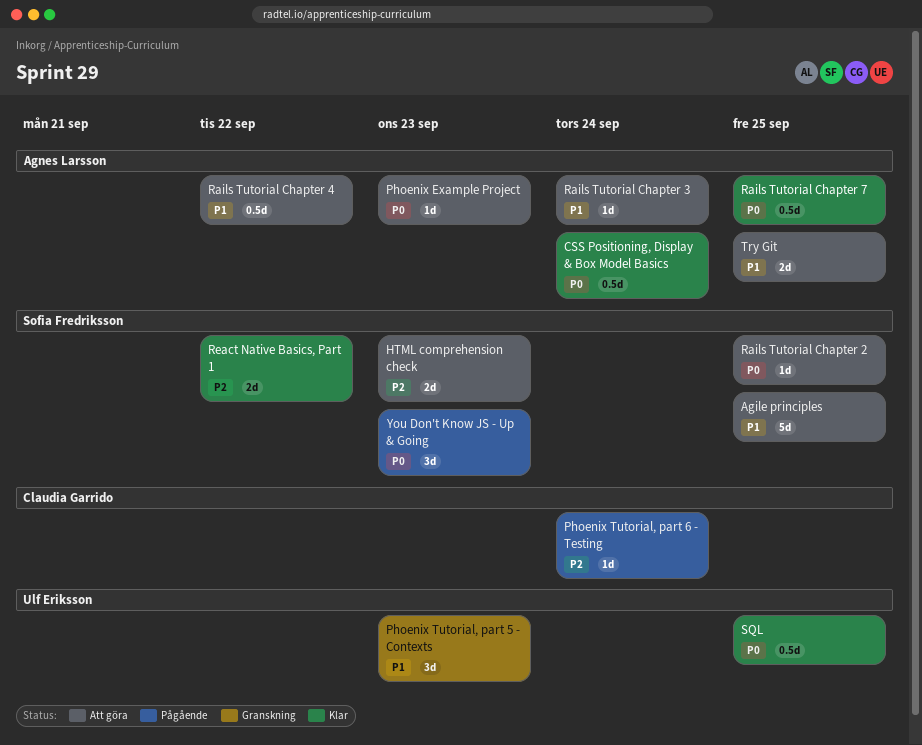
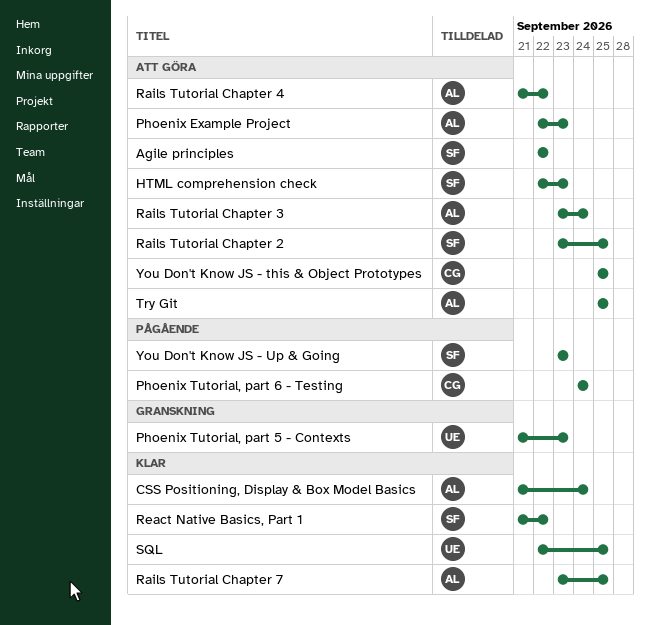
Agile principles, due: Sep 25 -> Sep 22
You Don't Know JS - this & Object Prototypes: none -> present

